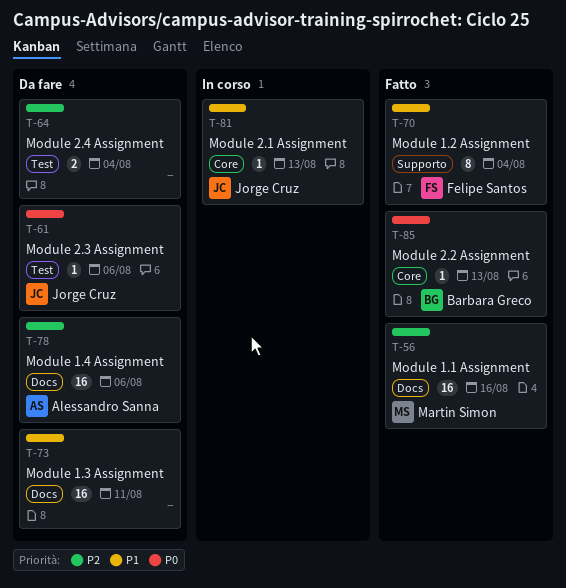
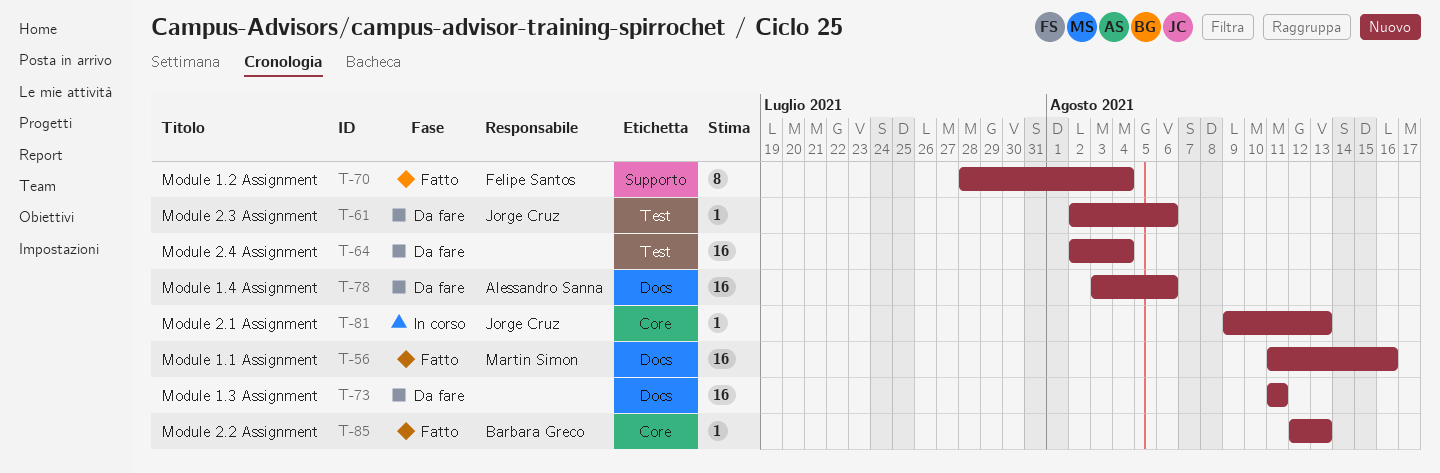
T-64, estimate: 2 -> 16

